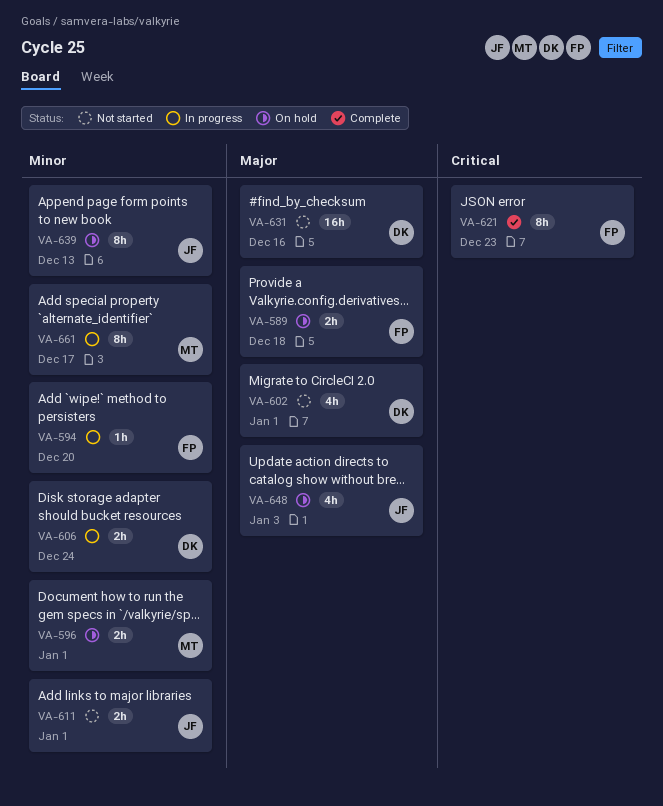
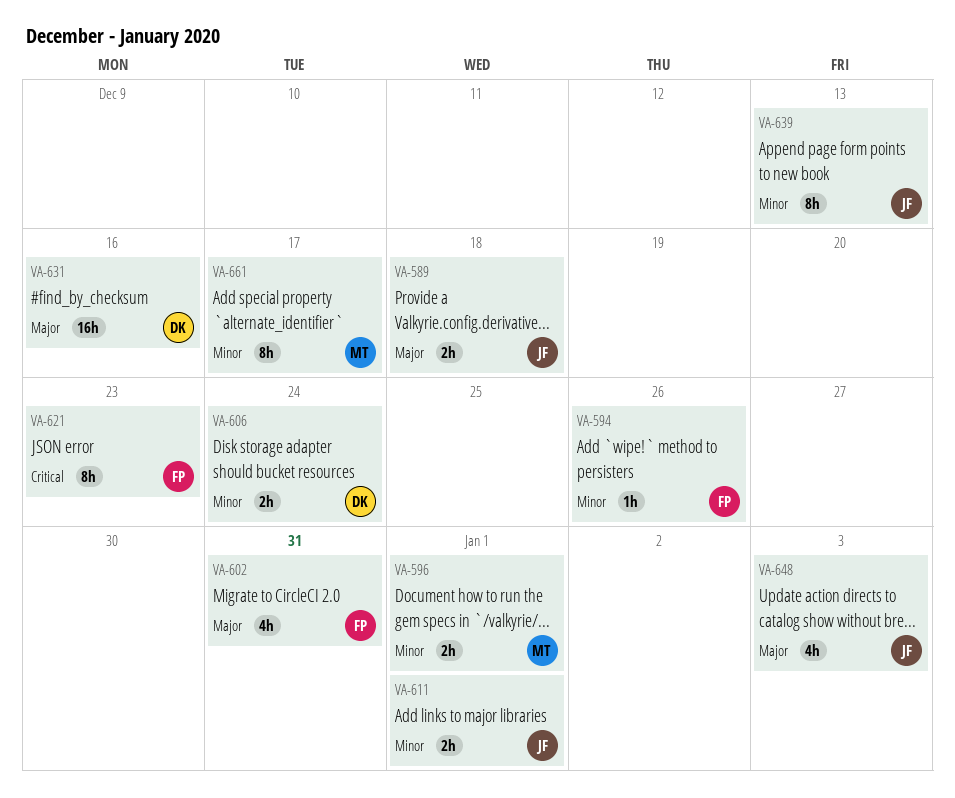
VA-589, owner: FP -> JF
VA-594, due: Dec 20 -> Dec 26
VA-602, owner: DK -> FP
VA-602, due: Jan 1 -> Dec 31

